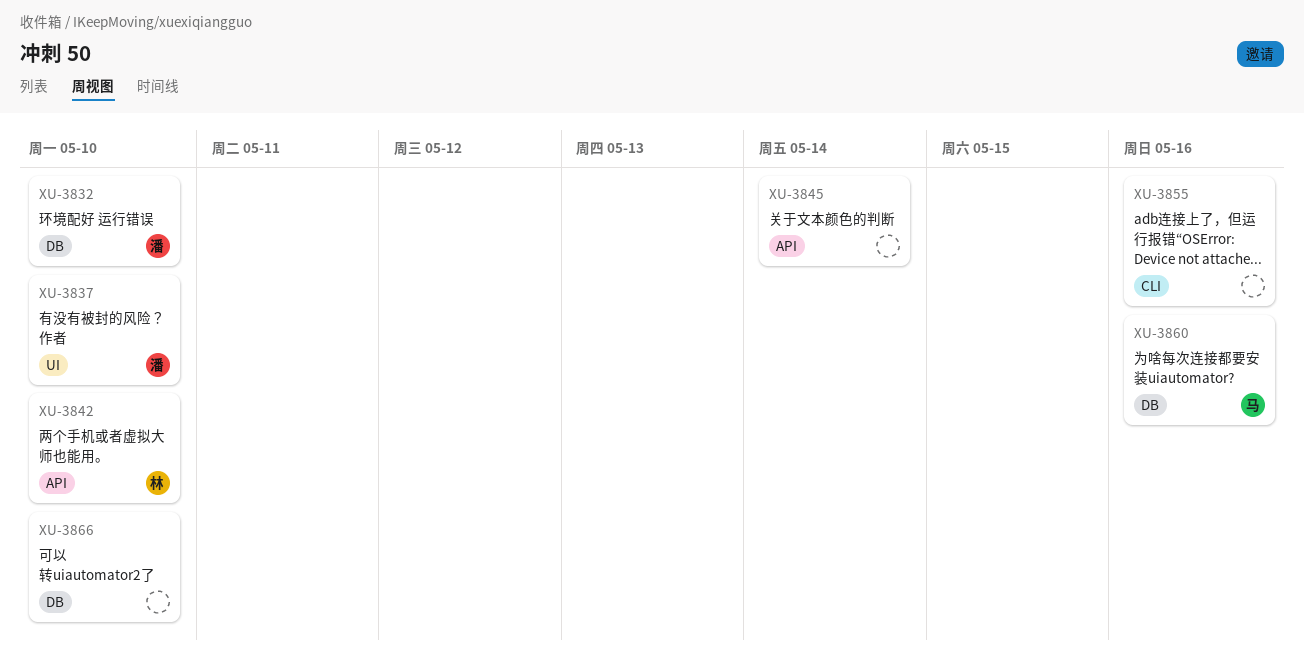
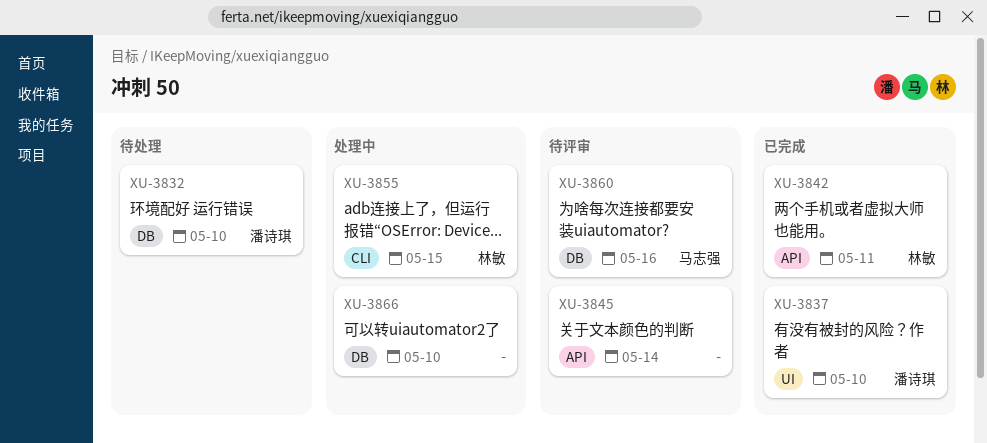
XU-3842, due: May 10 -> May 11
XU-3855, owner: none -> 林敏
XU-3855, due: May 16 -> May 15

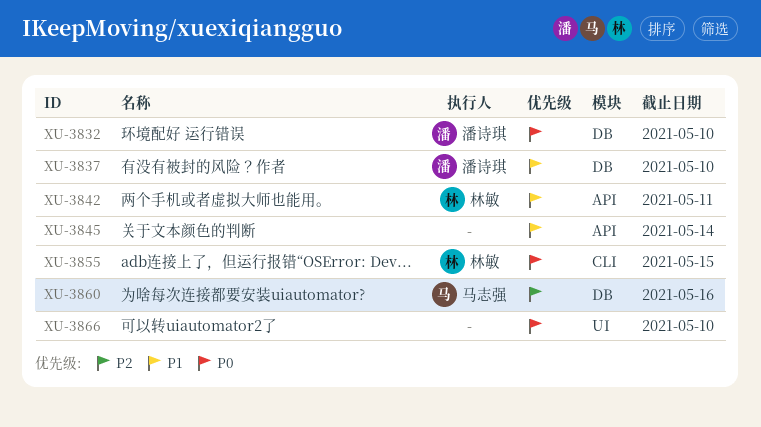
XU-3837, label: UI -> DB
XU-3866, label: DB -> UI

